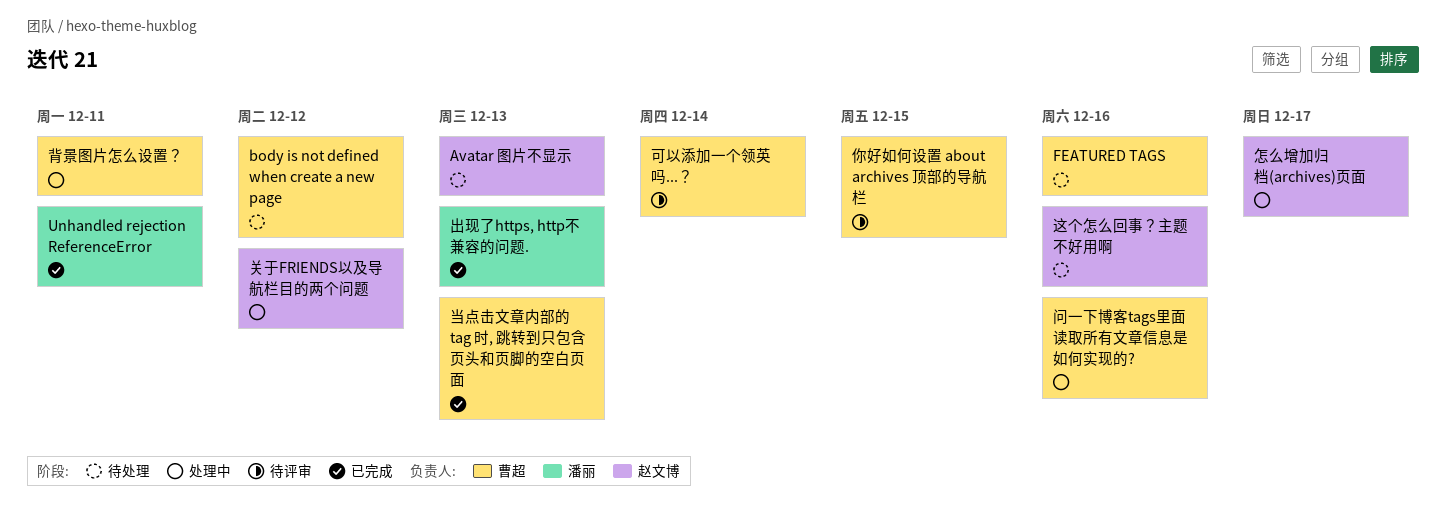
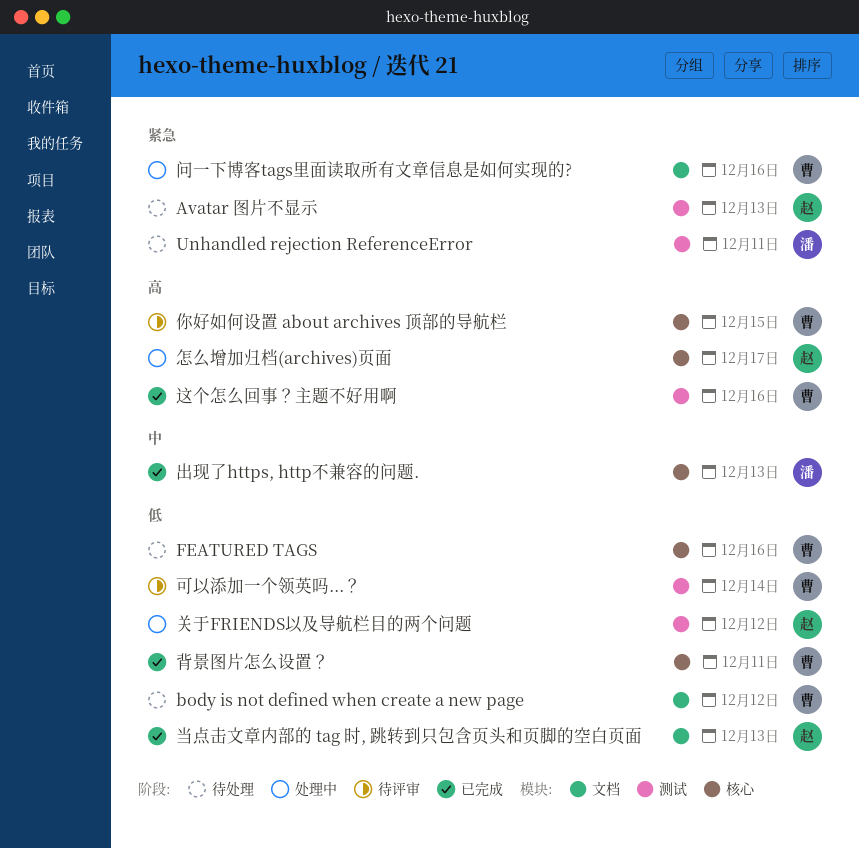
Unhandled rejection ReferenceError, status: 已完成 -> 待处理
当点击文章内部的 tag 时, 跳转到只包含页头和页脚的空白页面, owner: 曹超 -> 赵文博
背景图片怎么设置？, status: 处理中 -> 已完成
这个怎么回事？主题不好用啊, status: 待处理 -> 已完成
这个怎么回事？主题不好用啊, owner: 赵文博 -> 曹超

